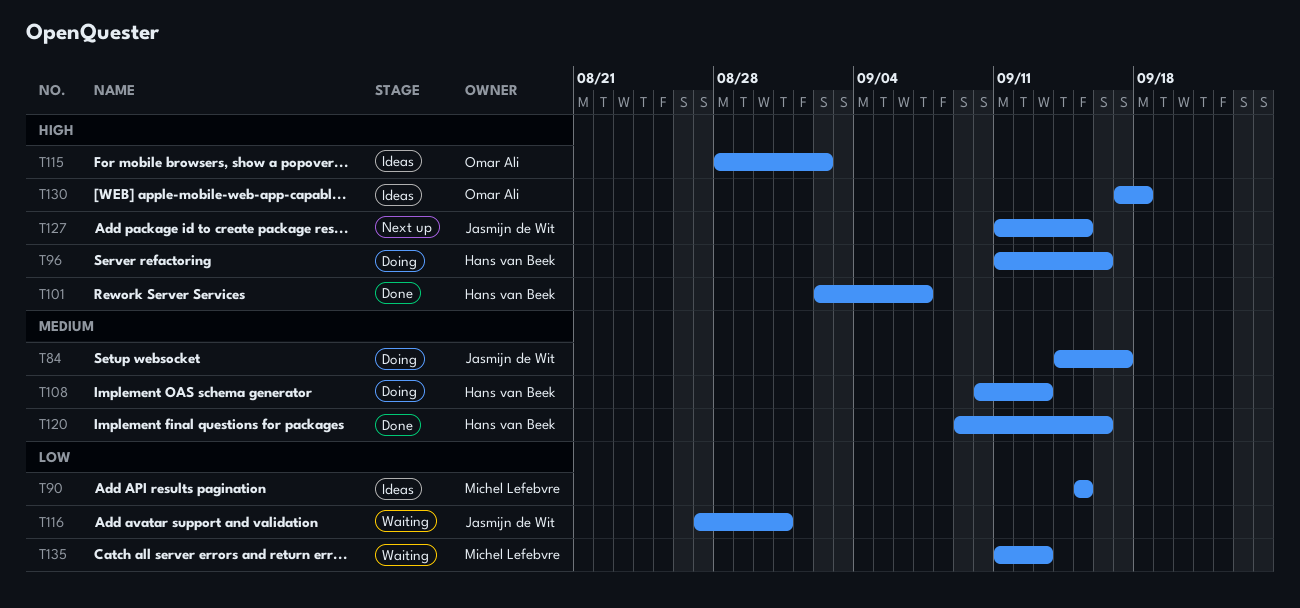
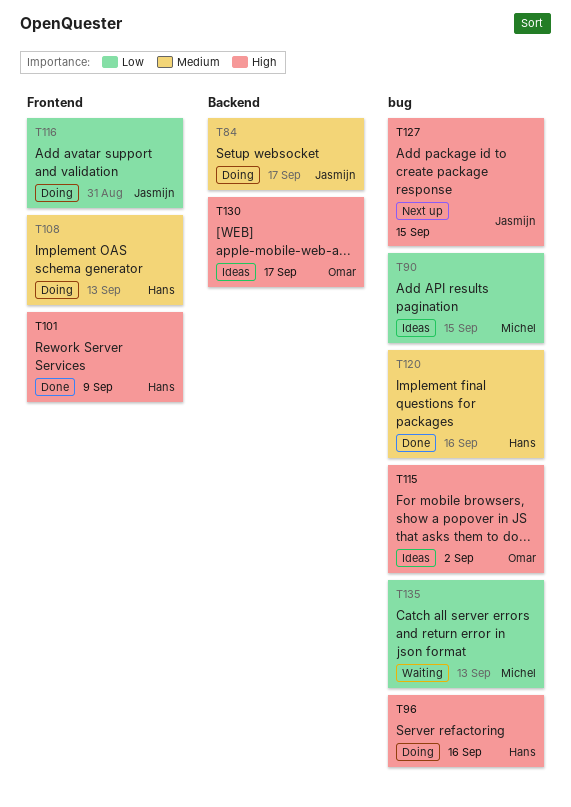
T101, due: Sep 7 -> Sep 9
T116, status: Waiting -> Doing
T130, due: Sep 18 -> Sep 17

